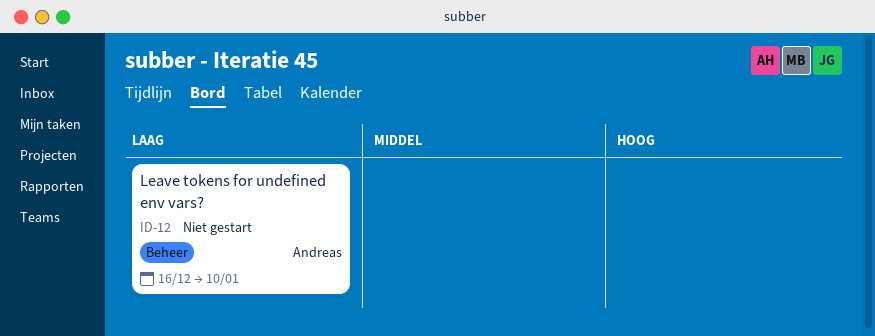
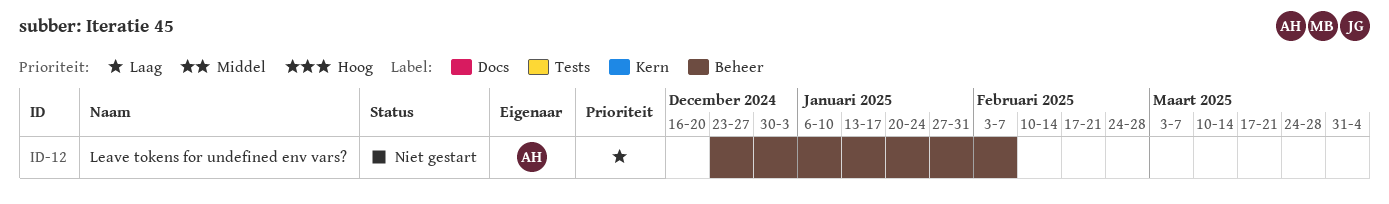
ID-12, start: Dec 16 -> Dec 23
ID-12, due: Jan 10 -> Feb 7

